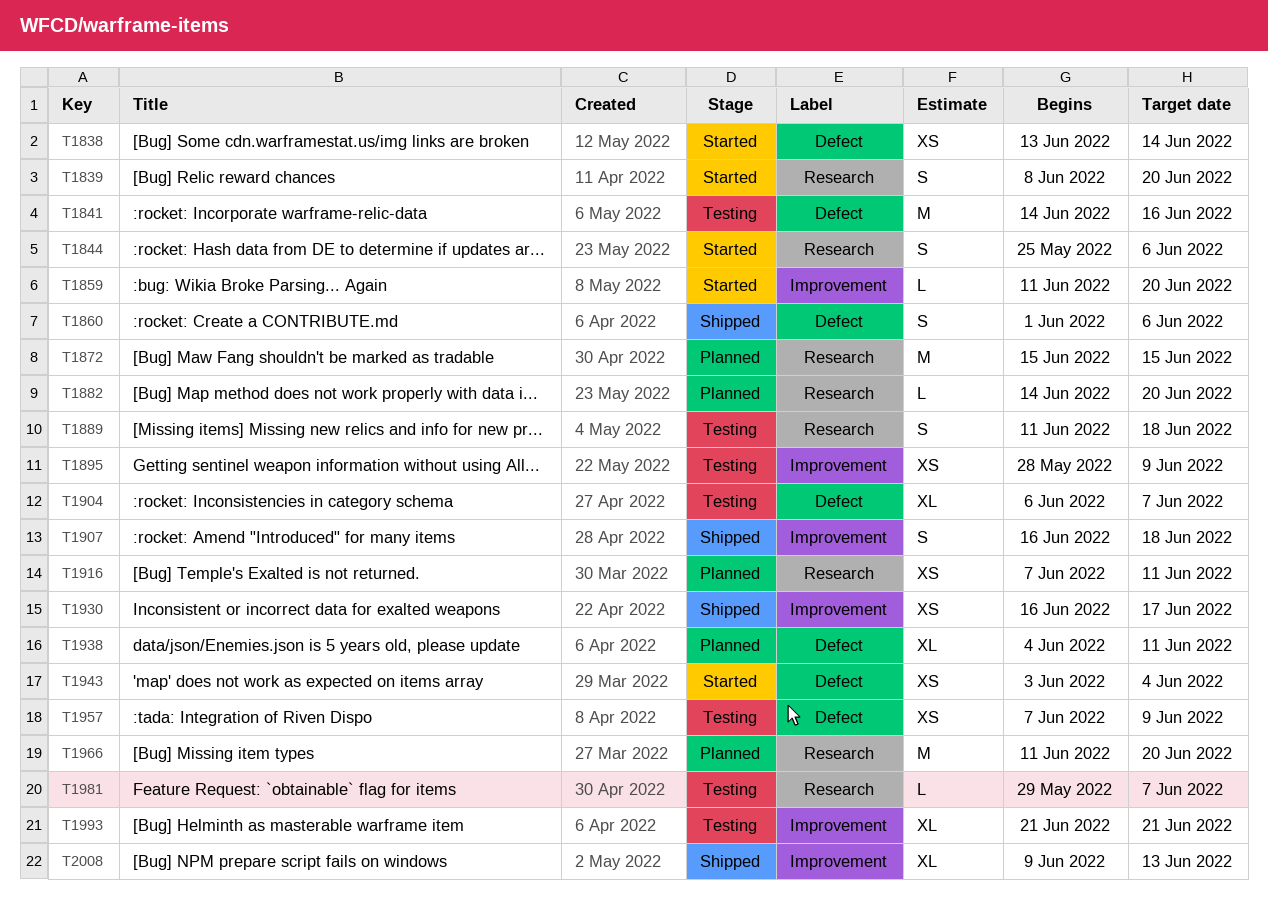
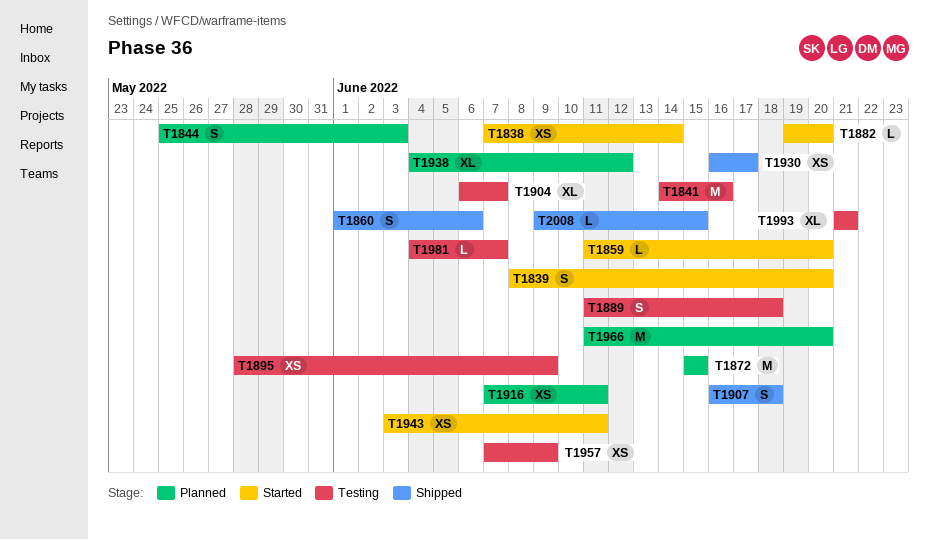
T1838, start: Jun 13 -> Jun 7
T1844, status: Started -> Planned
T1844, due: Jun 6 -> Jun 3
T1882, status: Planned -> Started
T1882, start: Jun 14 -> Jun 19
T1938, due: Jun 11 -> Jun 12
T1943, due: Jun 4 -> Jun 11
T1981, start: May 29 -> Jun 4
T2008, estimate: XL -> L
T2008, due: Jun 13 -> Jun 15

